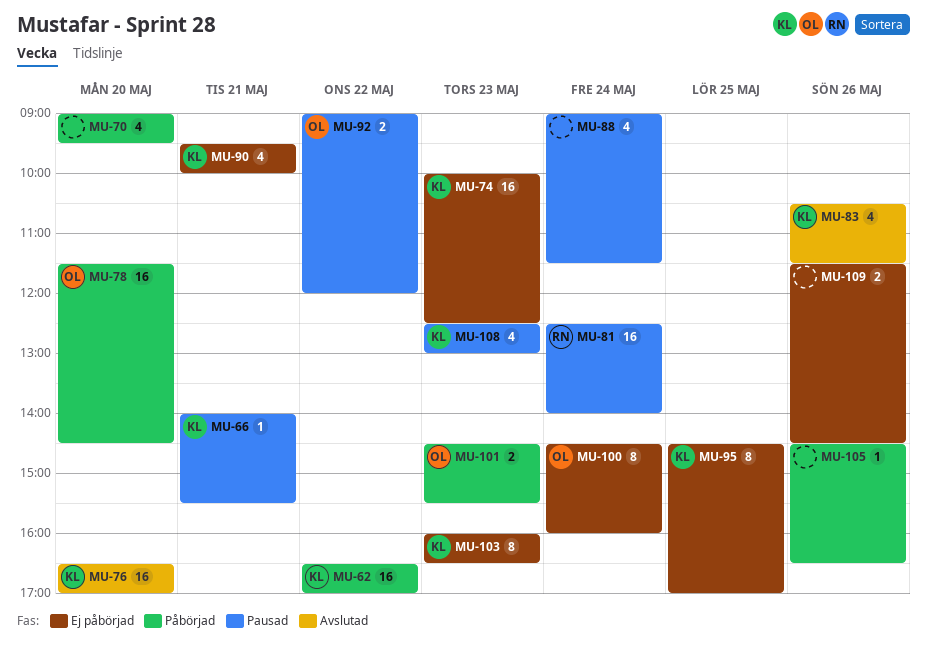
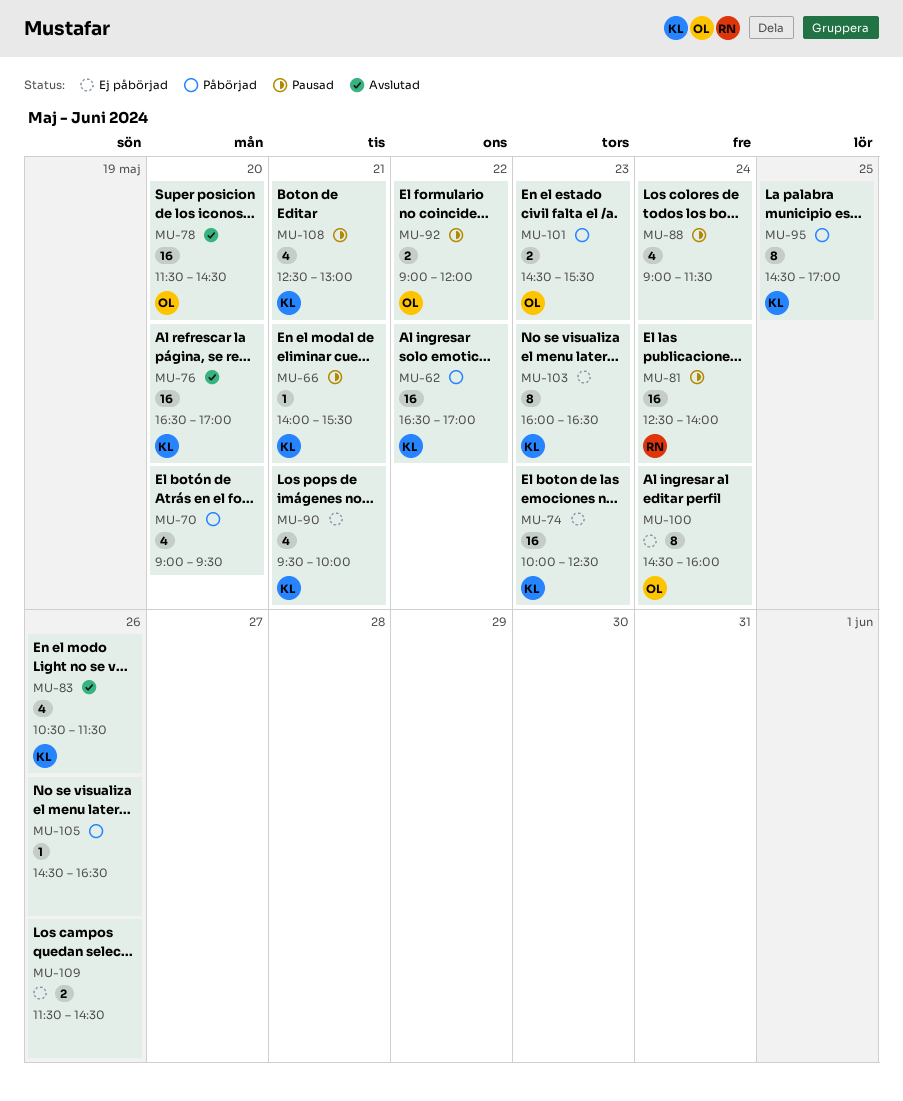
MU-78, status: Påbörjad -> Avslutad
MU-95, status: Ej påbörjad -> Påbörjad
MU-108, day: May 23 -> May 21

